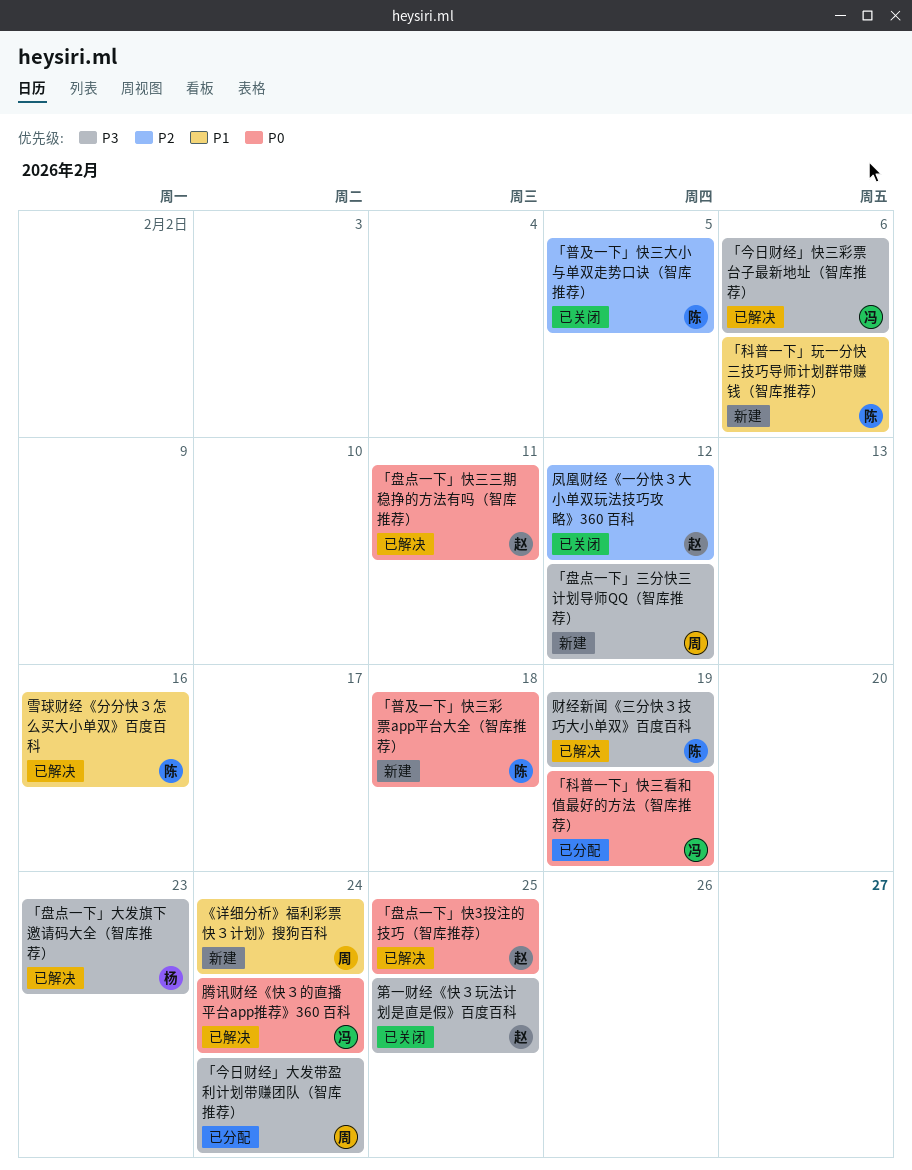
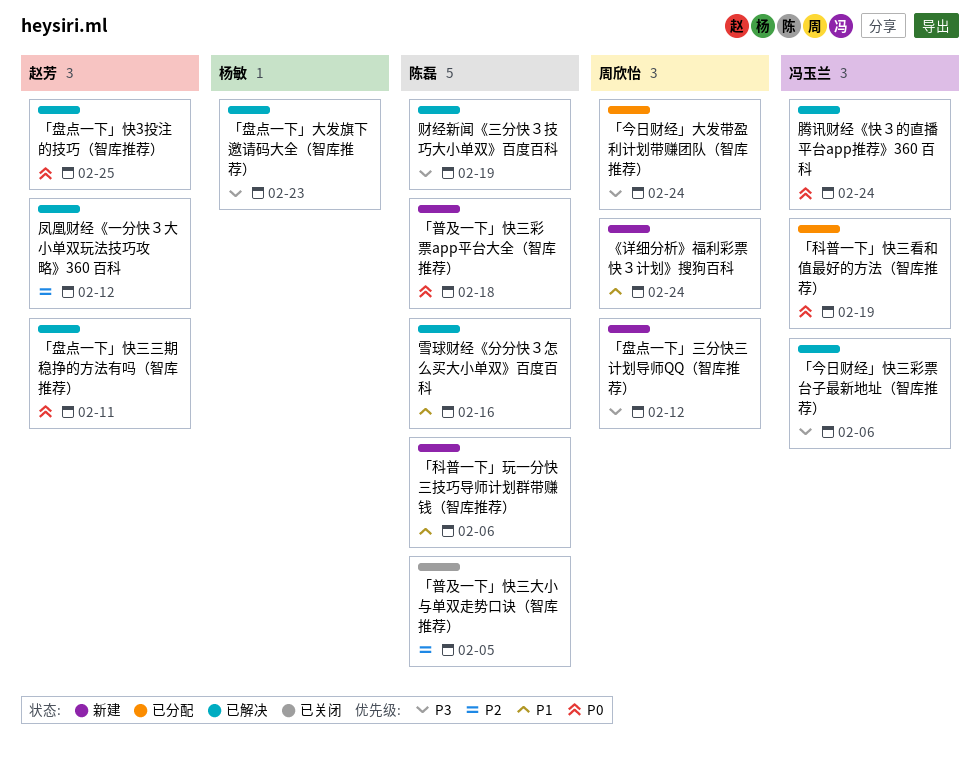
凤凰财经《一分快３大小单双玩法技巧攻略》360 百科, status: 已关闭 -> 已解决
第一财经《快３玩法计划是直是假》百度百科: present -> none

